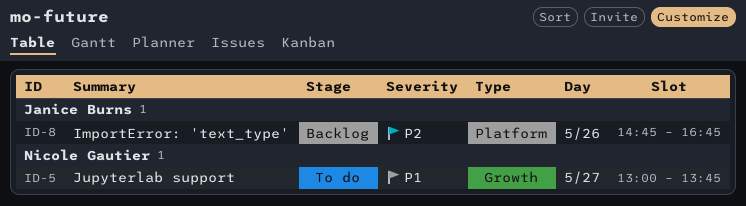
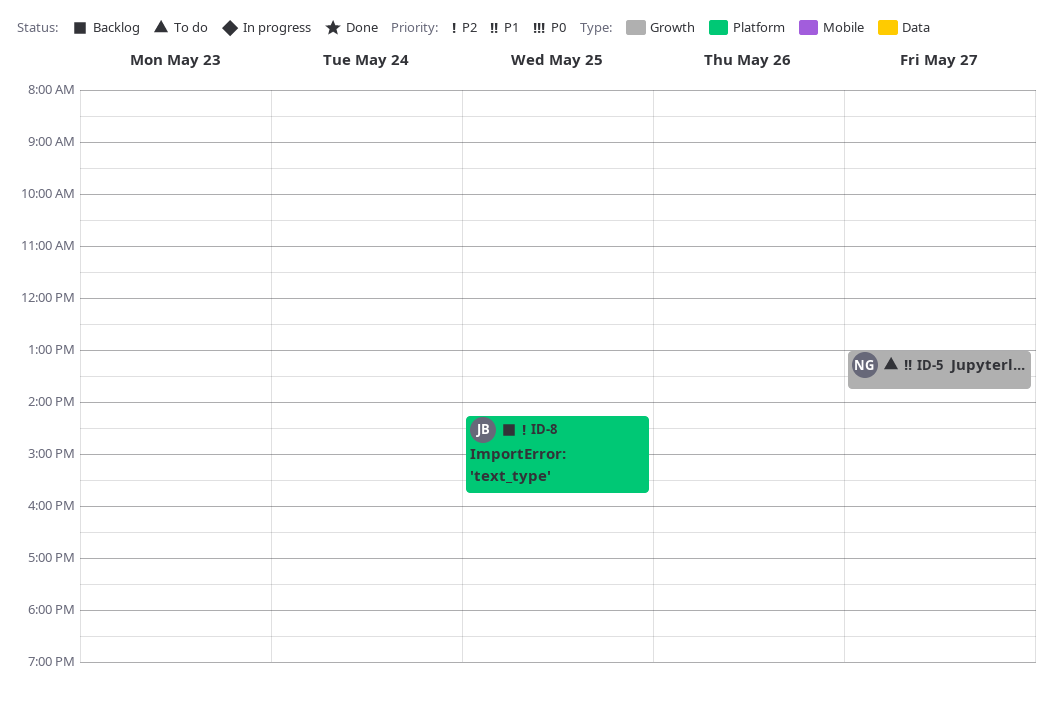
ID-8, day: May 26 -> May 25
ID-8, begins: 14:45 -> 14:15
ID-8, ends: 16:45 -> 15:45

